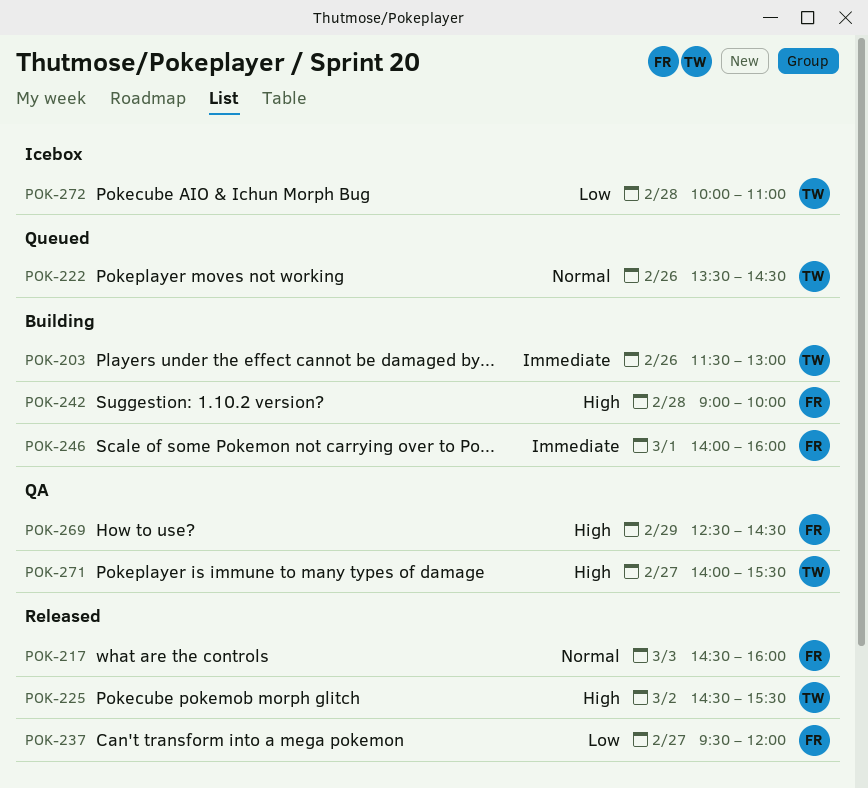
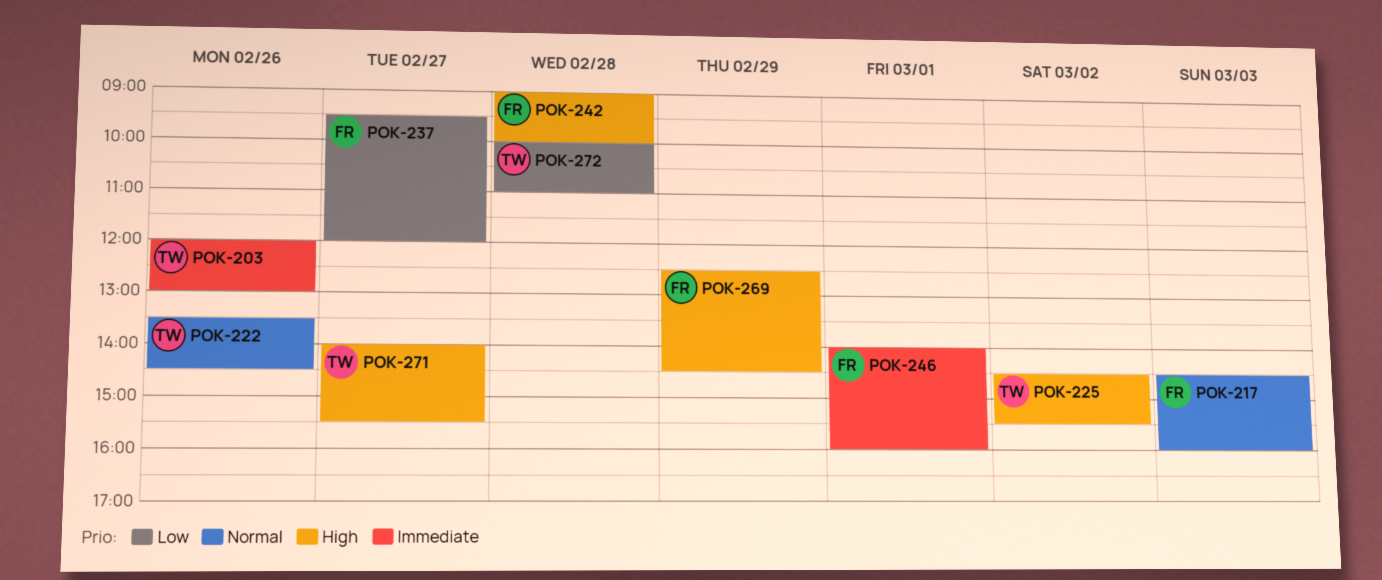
POK-203, begins: 11:30 -> 12:00

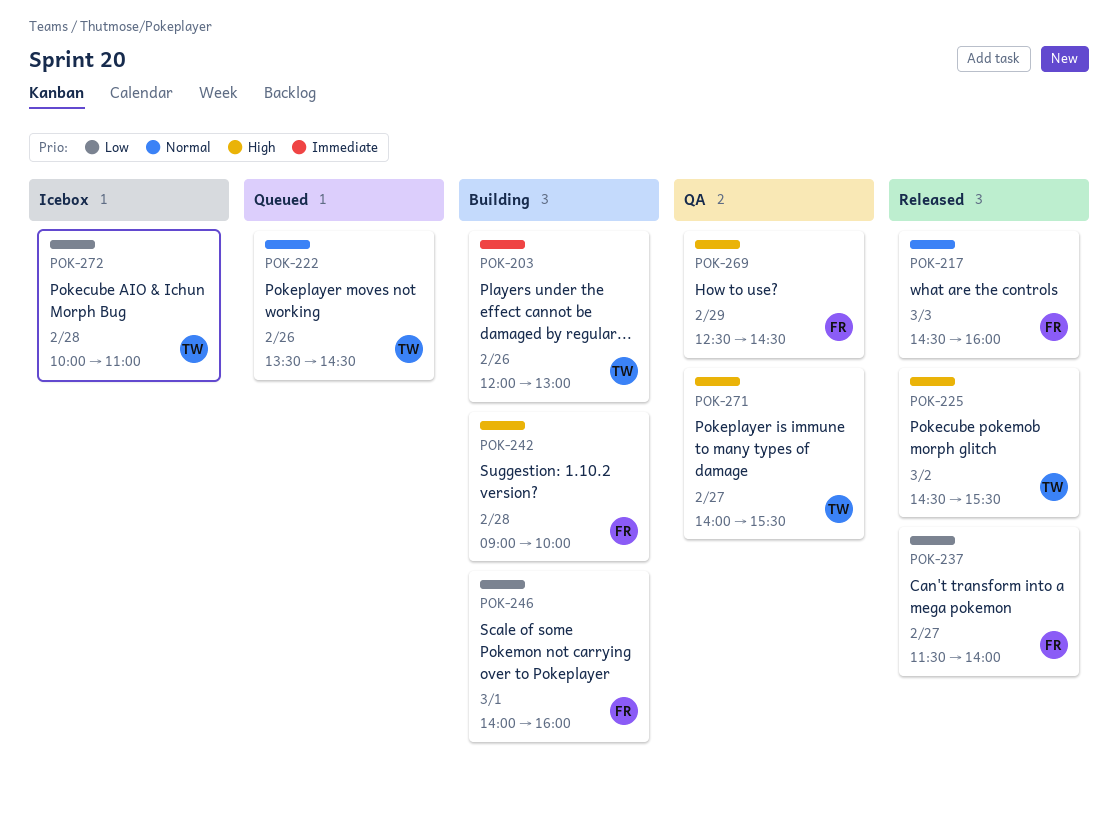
POK-237, begins: 09:30 -> 11:30
POK-237, ends: 12:00 -> 14:00
POK-246, priority: Immediate -> Low

